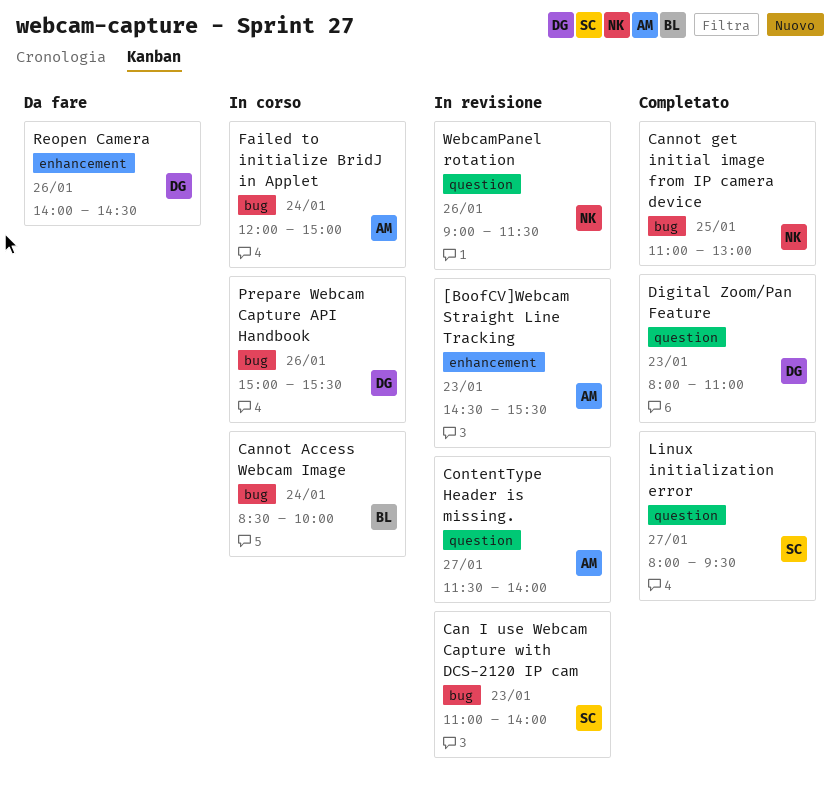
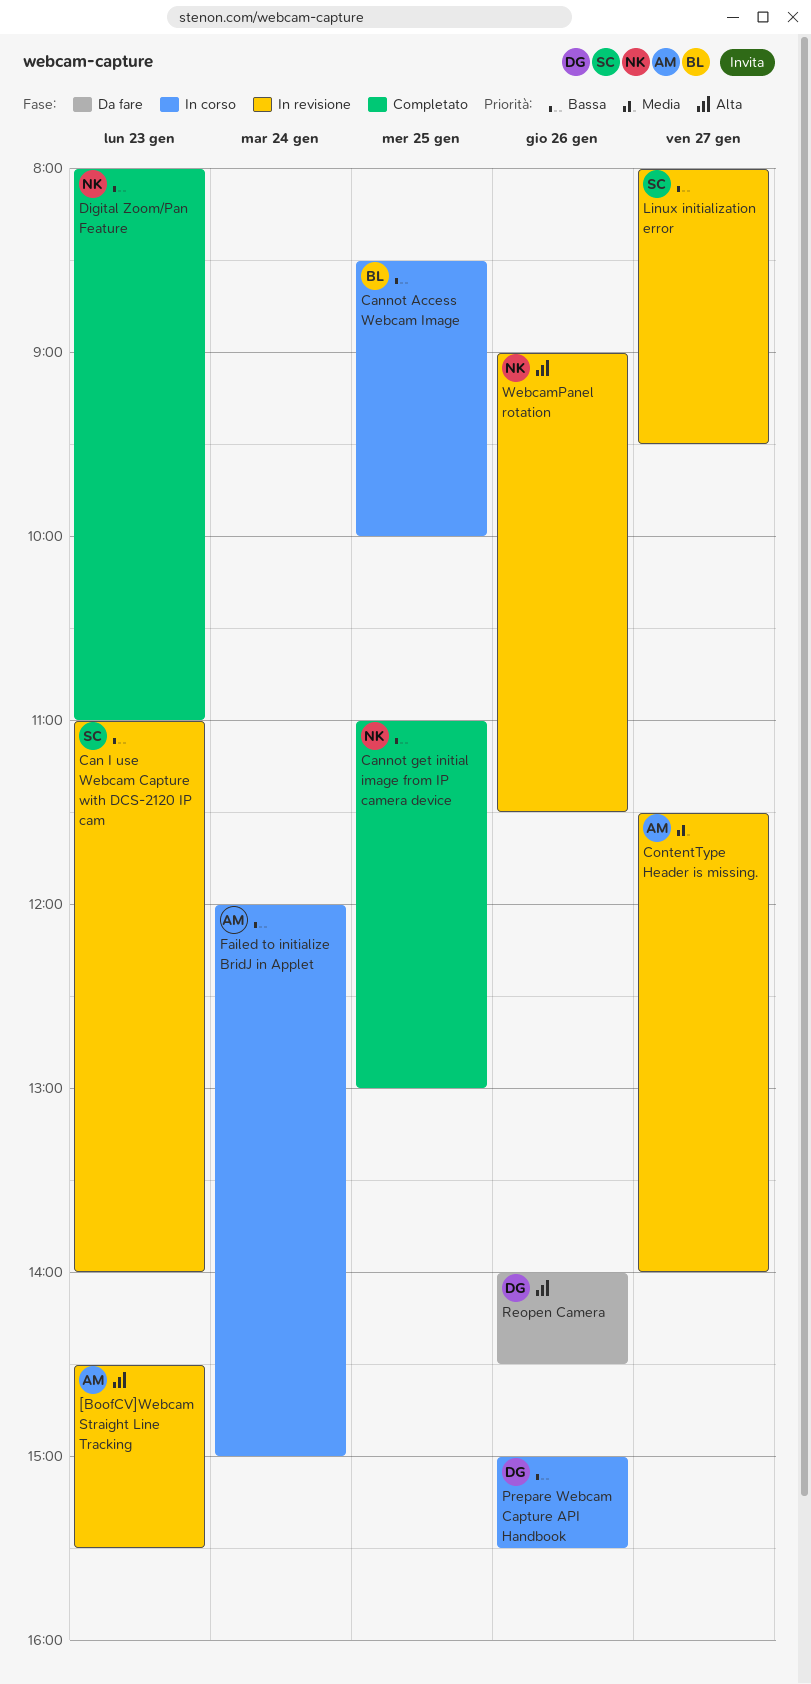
Cannot Access Webcam Image, day: Jan 24 -> Jan 25
Digital Zoom/Pan Feature, owner: DG -> NK
Linux initialization error, status: Completato -> In revisione

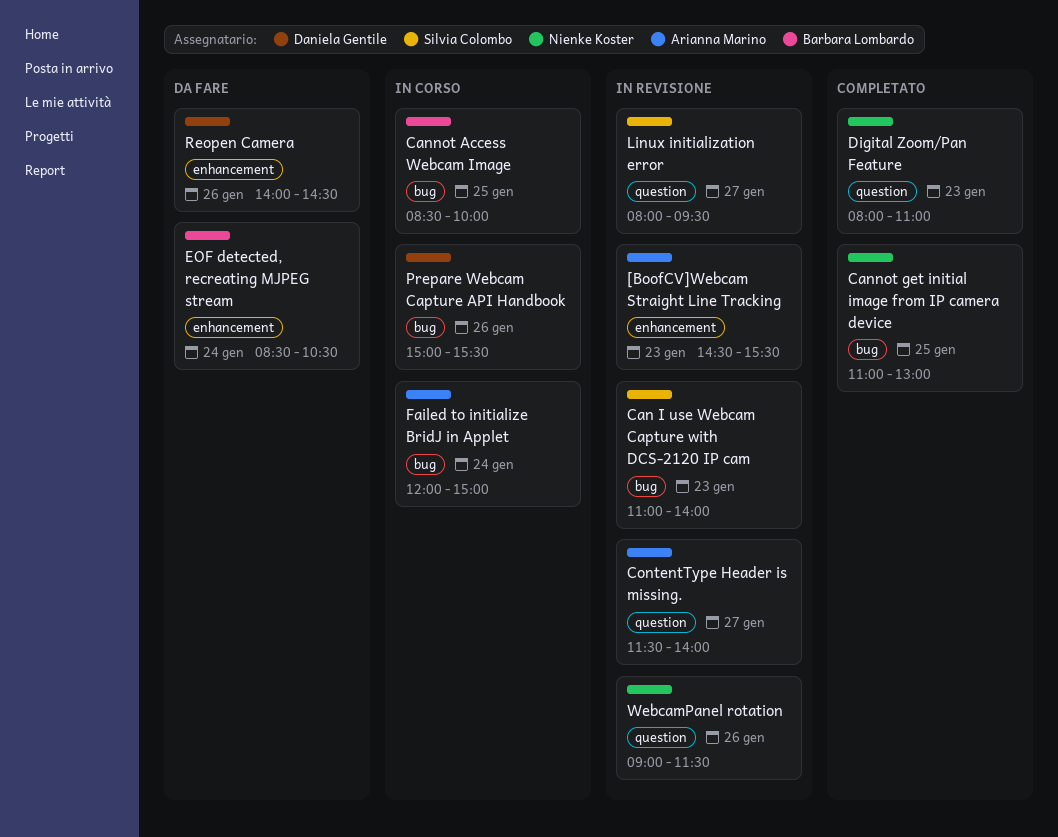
EOF detected, recreating MJPEG stream: none -> present

